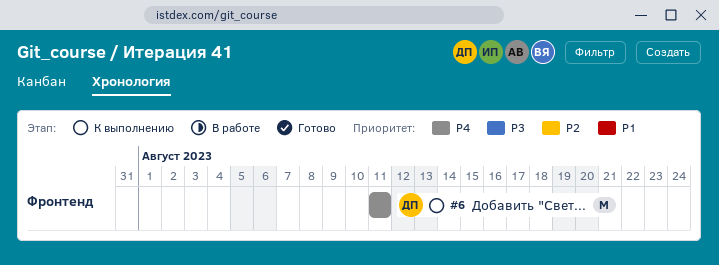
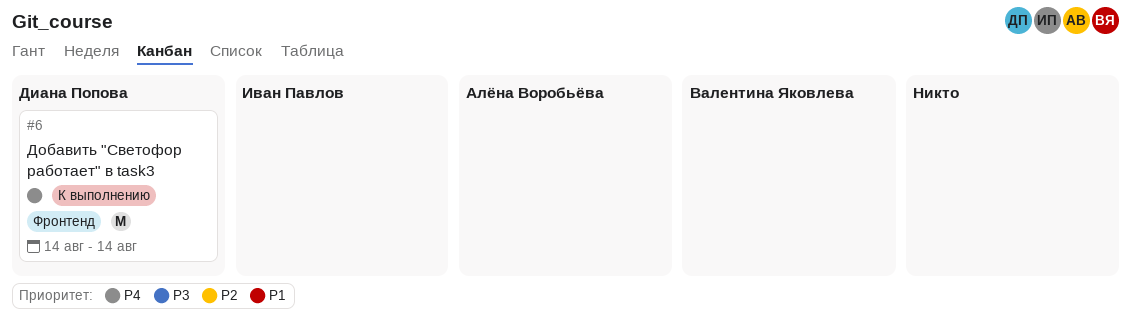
#6, start: Aug 11 -> Aug 14
#6, due: Aug 11 -> Aug 14

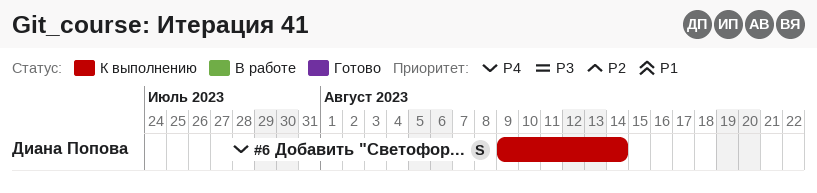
#6, estimate: M -> S
#6, start: Aug 14 -> Aug 9

